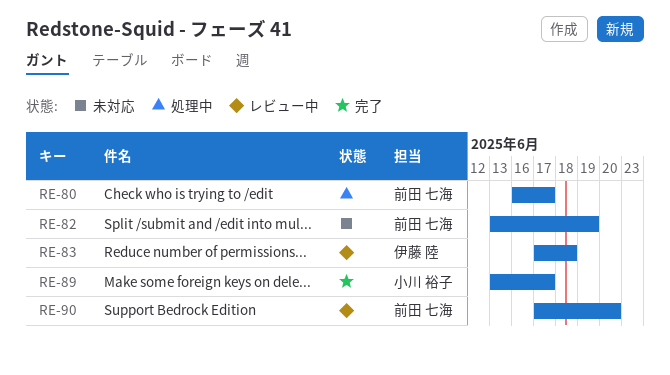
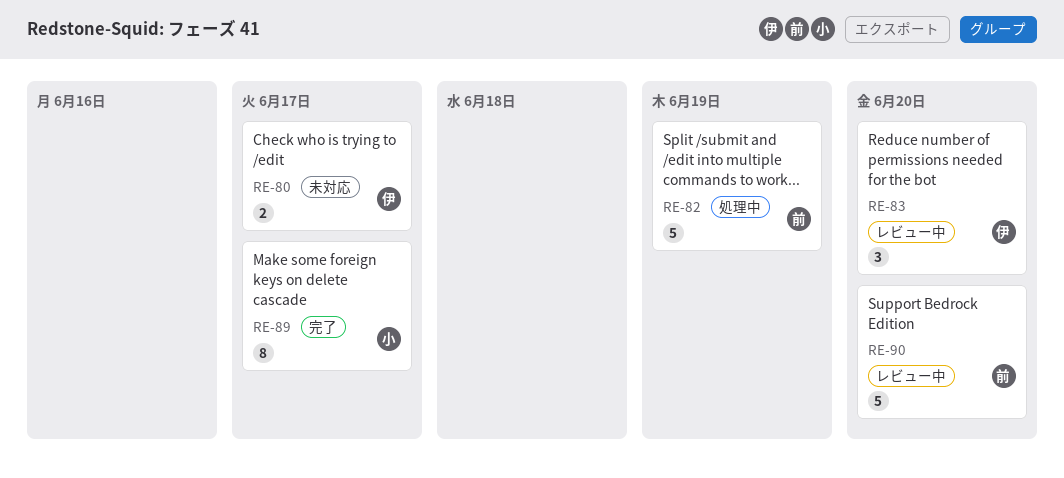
RE-80, status: 処理中 -> 未対応
RE-80, owner: 前田 七海 -> 伊藤 陸
RE-82, status: 未対応 -> 処理中
RE-83, due: Jun 18 -> Jun 20

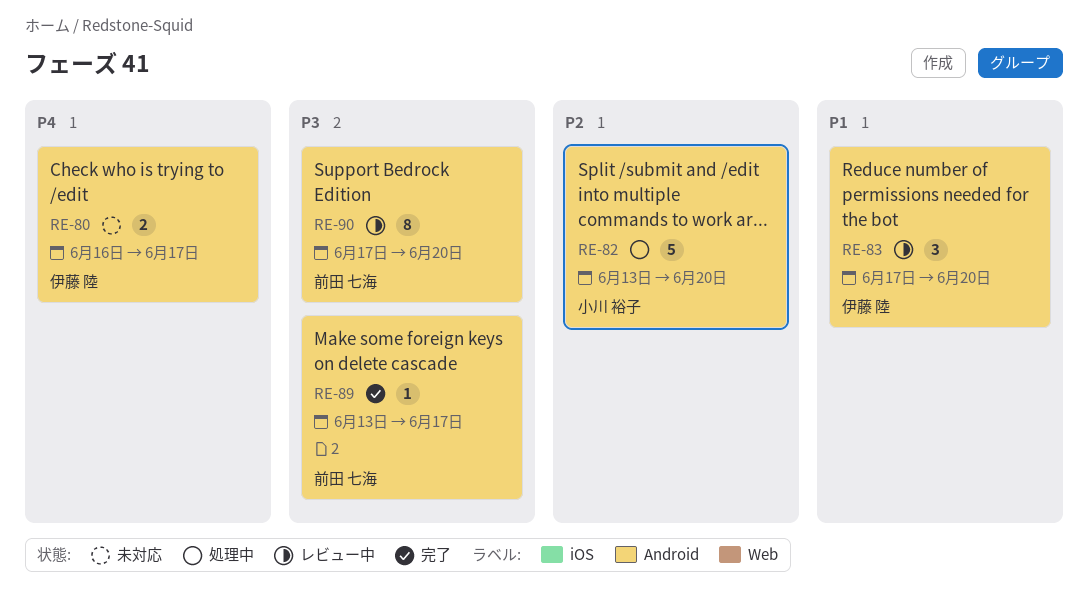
RE-82, owner: 前田 七海 -> 小川 裕子
RE-82, due: Jun 19 -> Jun 20
RE-89, owner: 小川 裕子 -> 前田 七海
RE-89, estimate: 8 -> 1
RE-90, estimate: 5 -> 8

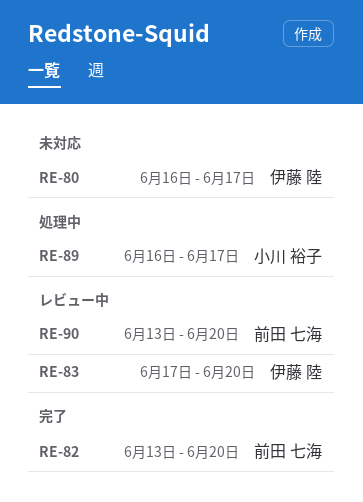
RE-82, status: 処理中 -> 完了
RE-82, owner: 小川 裕子 -> 前田 七海
RE-89, status: 完了 -> 処理中
RE-89, owner: 前田 七海 -> 小川 裕子
RE-89, start: Jun 13 -> Jun 16
RE-90, start: Jun 17 -> Jun 13

